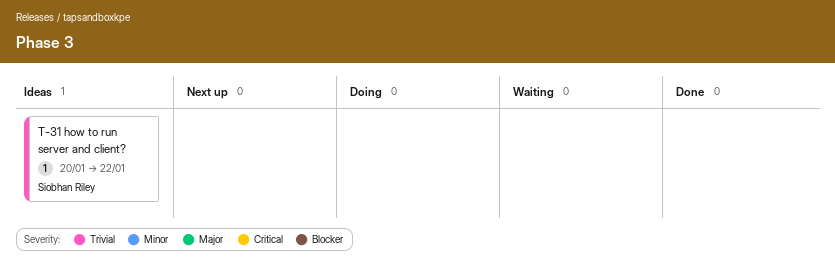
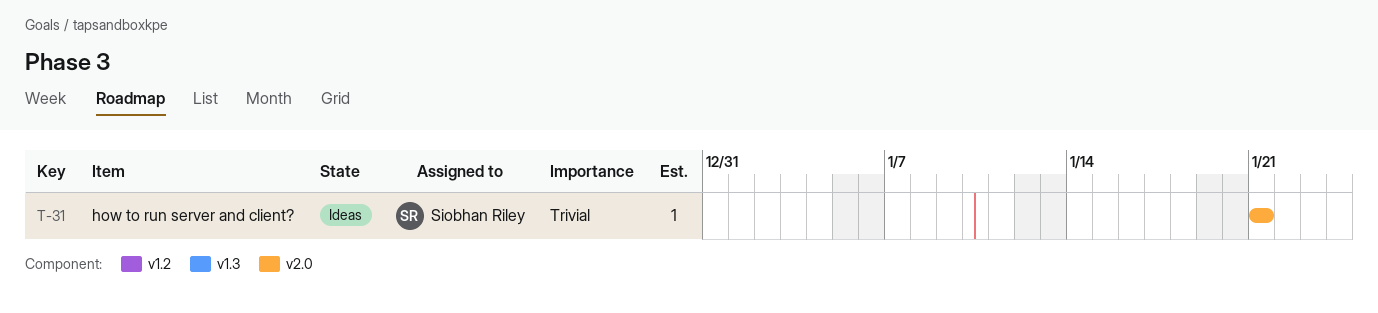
T-31, start: Jan 20 -> Jan 21
T-31, due: Jan 22 -> Jan 21

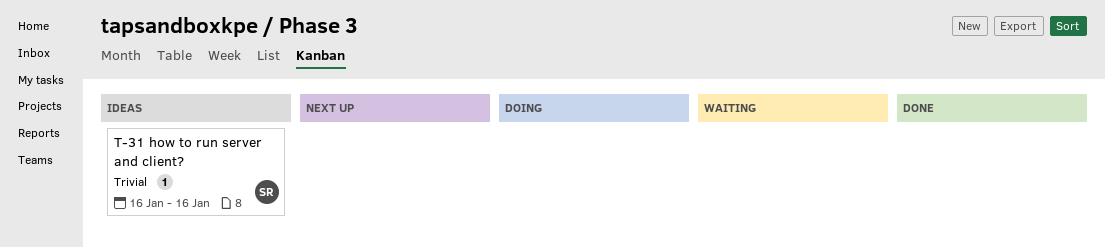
T-31, start: Jan 21 -> Jan 16
T-31, due: Jan 21 -> Jan 16

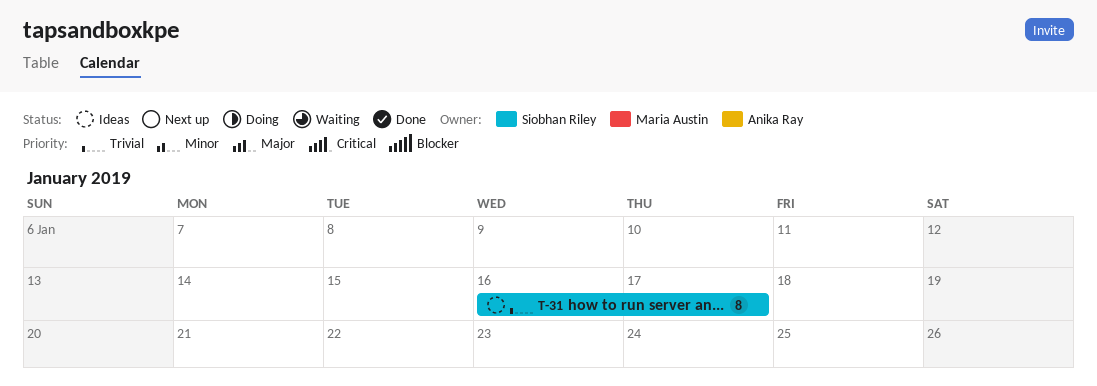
T-31, estimate: 1 -> 8
T-31, due: Jan 16 -> Jan 17

